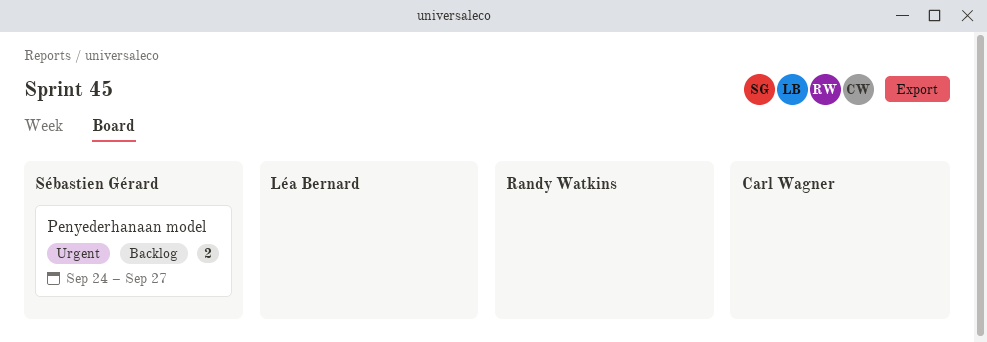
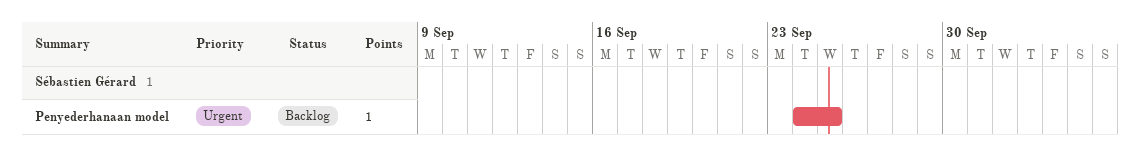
Penyederhanaan model, estimate: 2 -> 1
Penyederhanaan model, due: Sep 27 -> Sep 25

